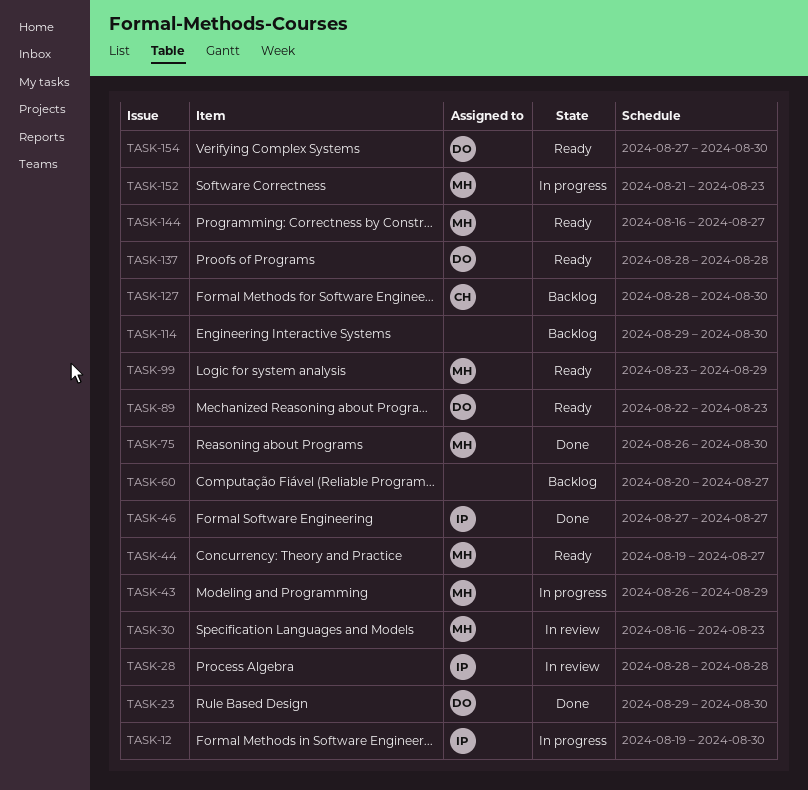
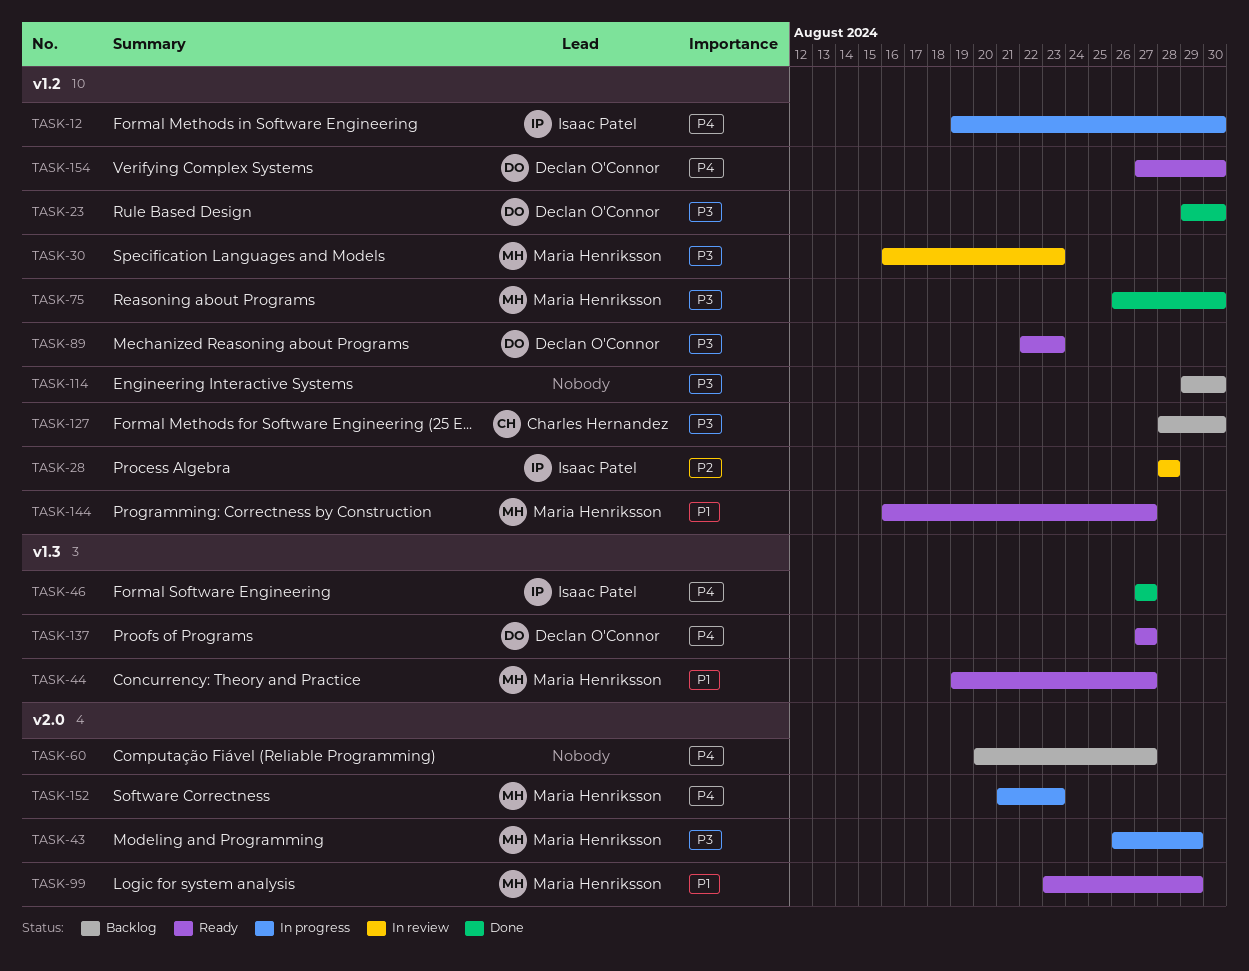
TASK-137, start: Aug 28 -> Aug 27
TASK-137, due: Aug 28 -> Aug 27

